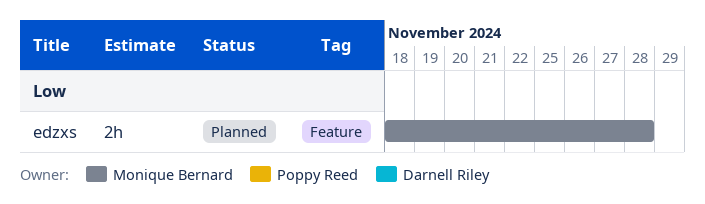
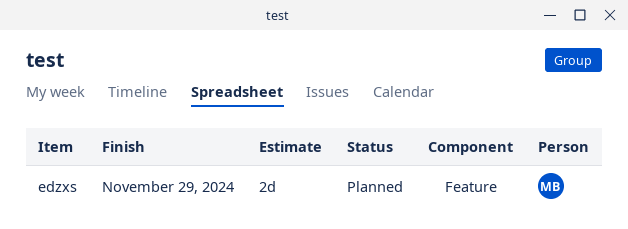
edzxs, estimate: 2h -> 2d
edzxs, due: Nov 28 -> Nov 29

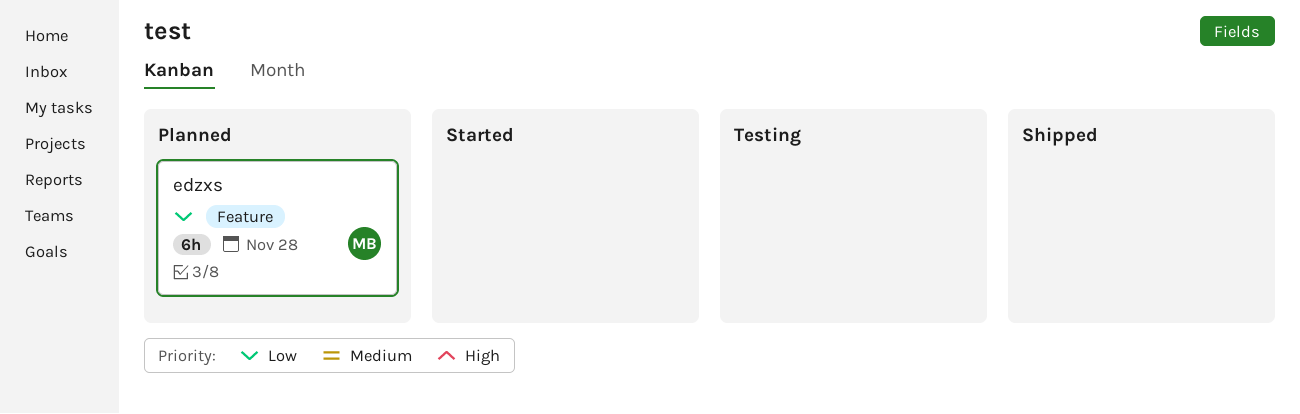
edzxs, estimate: 2d -> 6h
edzxs, due: Nov 29 -> Nov 28

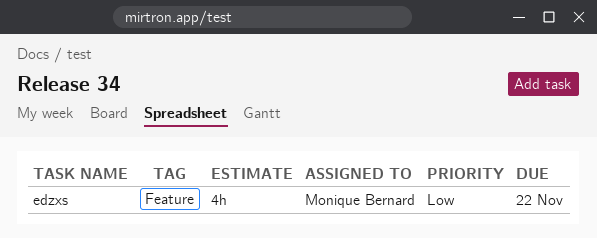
edzxs, estimate: 6h -> 4h
edzxs, due: Nov 28 -> Nov 22

